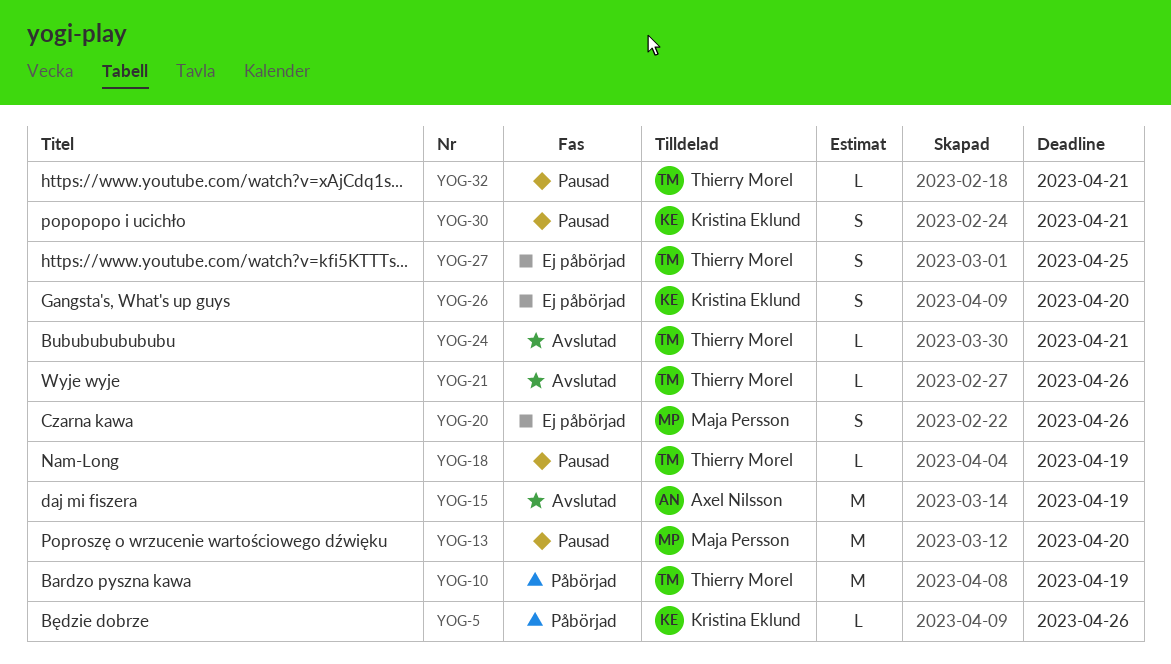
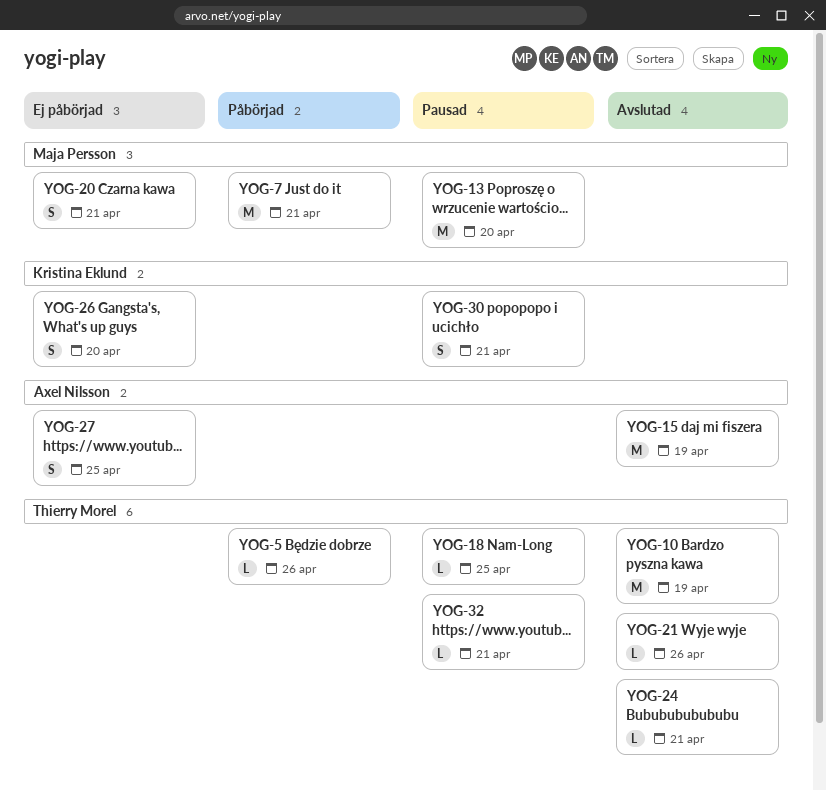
YOG-5, owner: Kristina Eklund -> Thierry Morel
YOG-7: none -> present
YOG-10, status: Påbörjad -> Avslutad
YOG-18, due: Apr 19 -> Apr 25
YOG-20, due: Apr 26 -> Apr 21
YOG-27, owner: Thierry Morel -> Axel Nilsson

